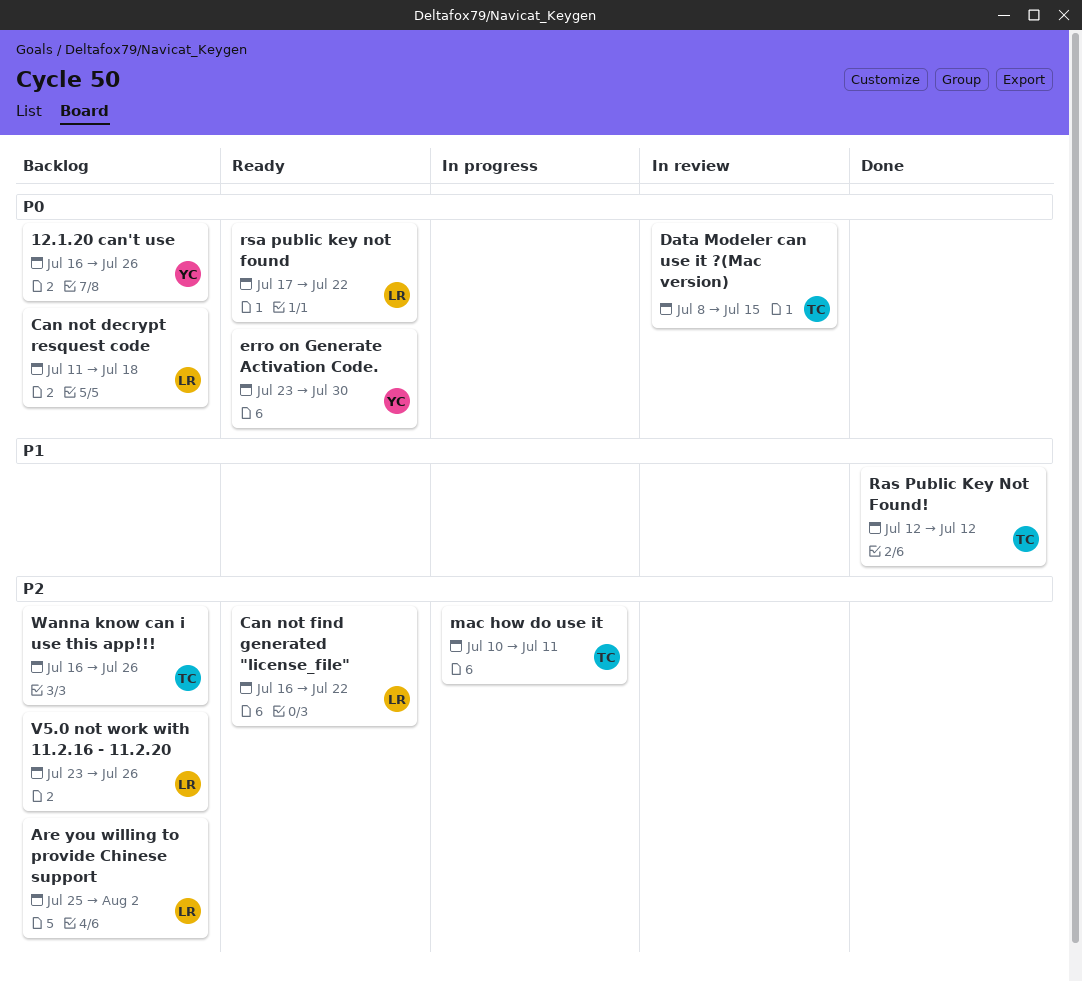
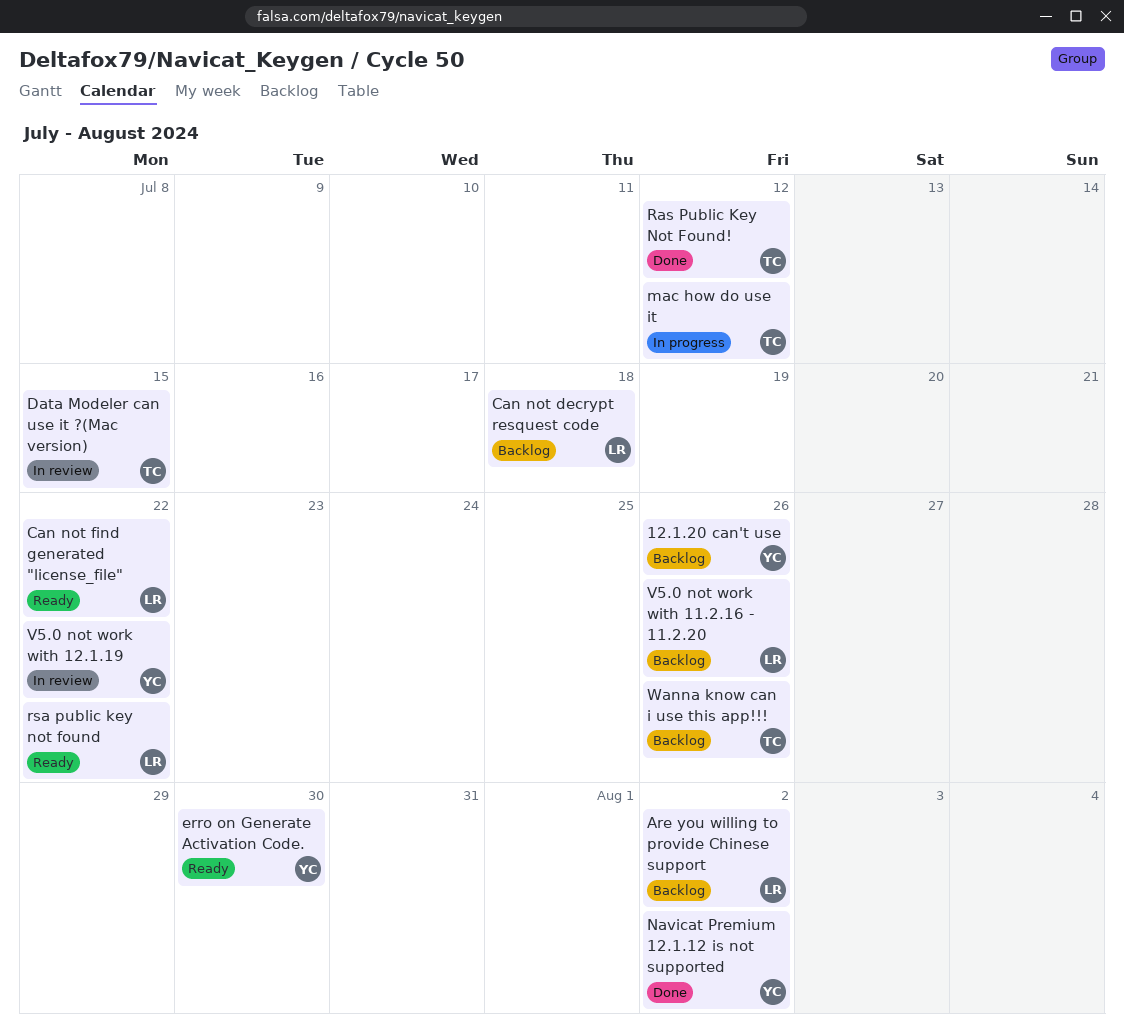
mac how do use it, due: Jul 11 -> Jul 12
Navicat Premium 12.1.12 is not supported: none -> present
V5.0 not work with 12.1.19: none -> present

